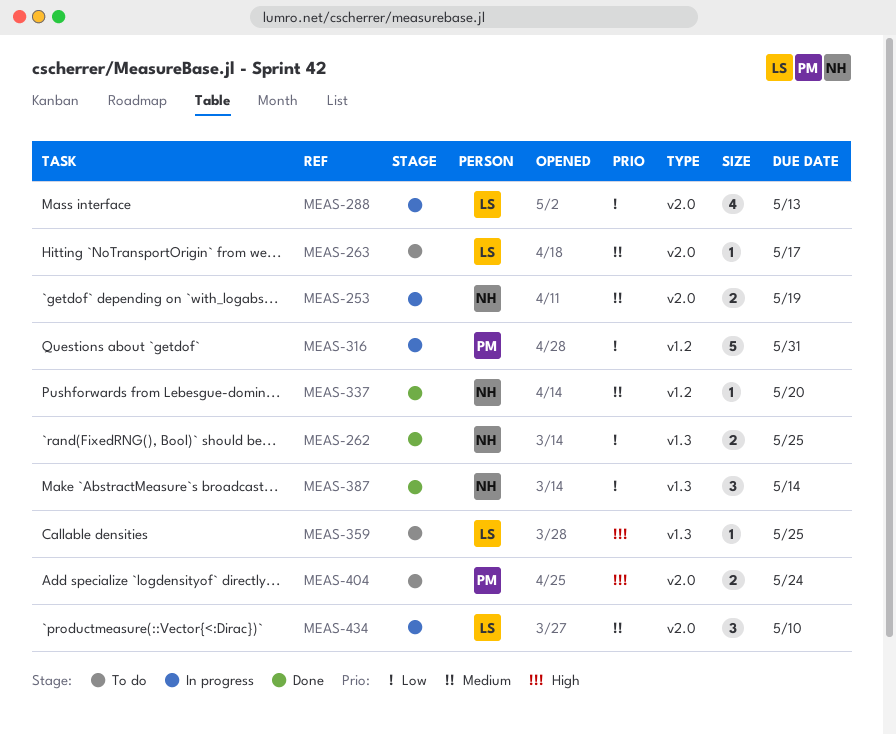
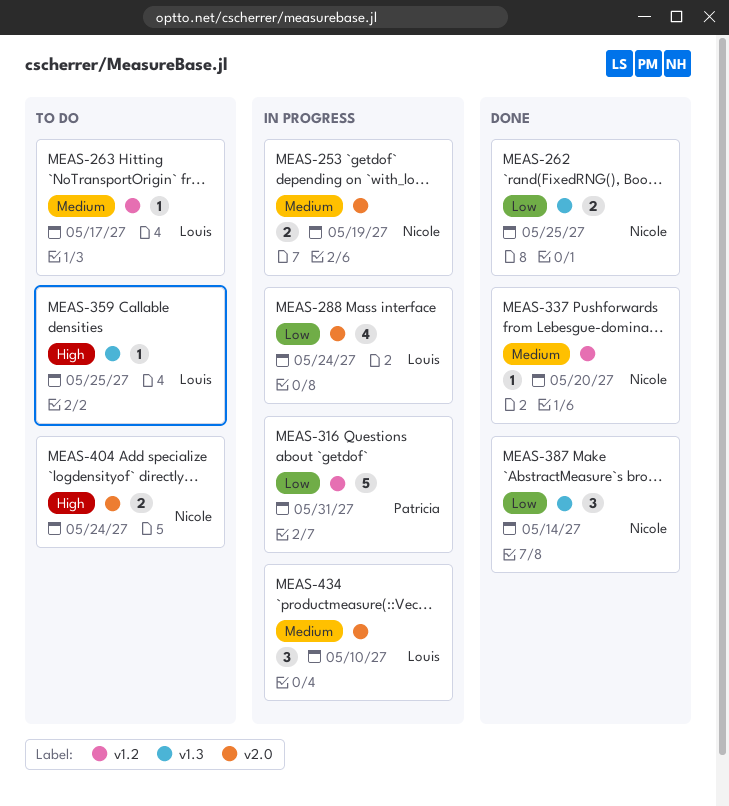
MEAS-263, label: v2.0 -> v1.2
MEAS-288, due: May 13 -> May 24
MEAS-404, owner: Patricia -> Nicole

